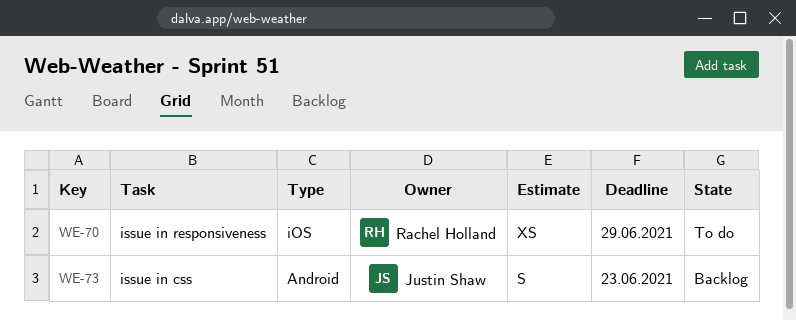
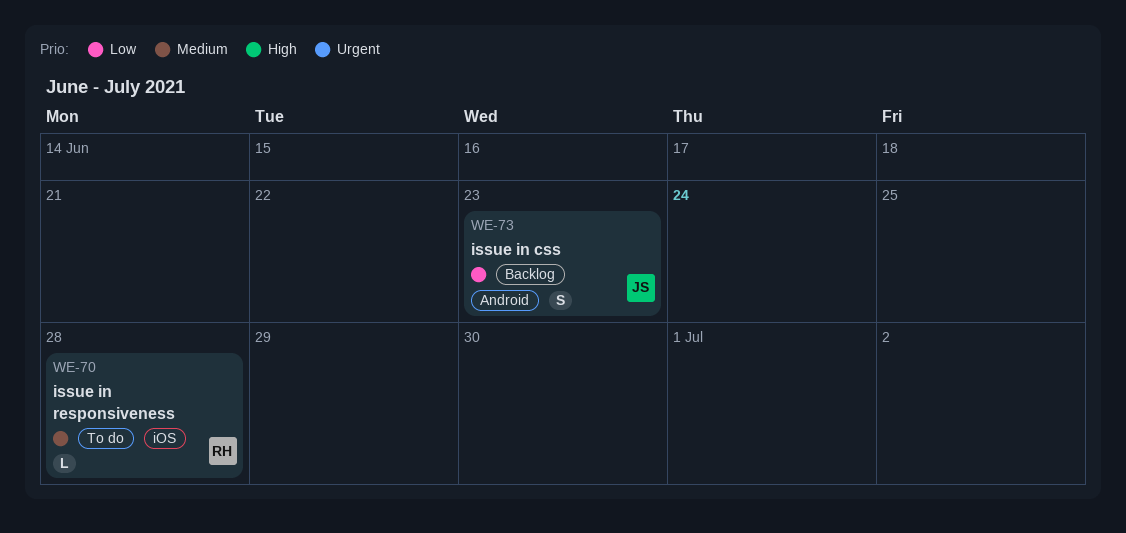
WE-70, estimate: XS -> L
WE-70, due: Jun 29 -> Jun 28

